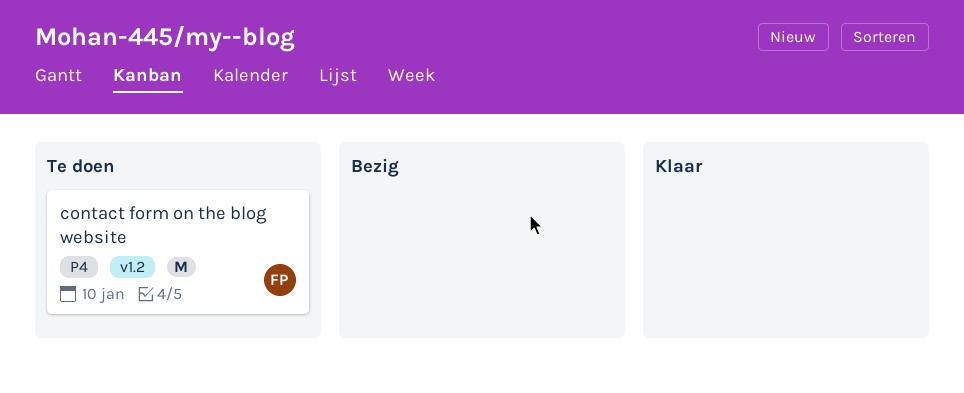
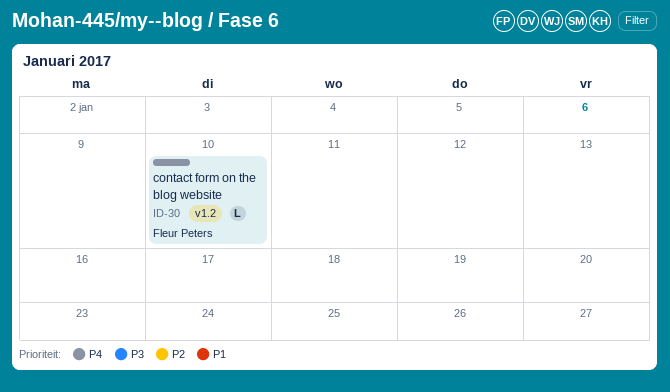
contact form on the blog website, estimate: M -> L

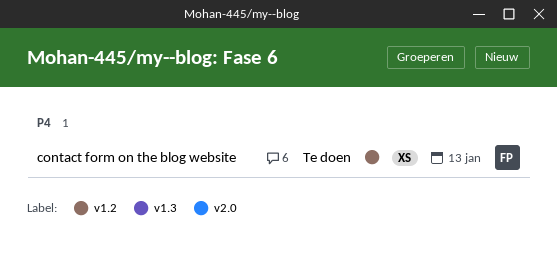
contact form on the blog website, estimate: L -> XS
contact form on the blog website, due: Jan 10 -> Jan 13

